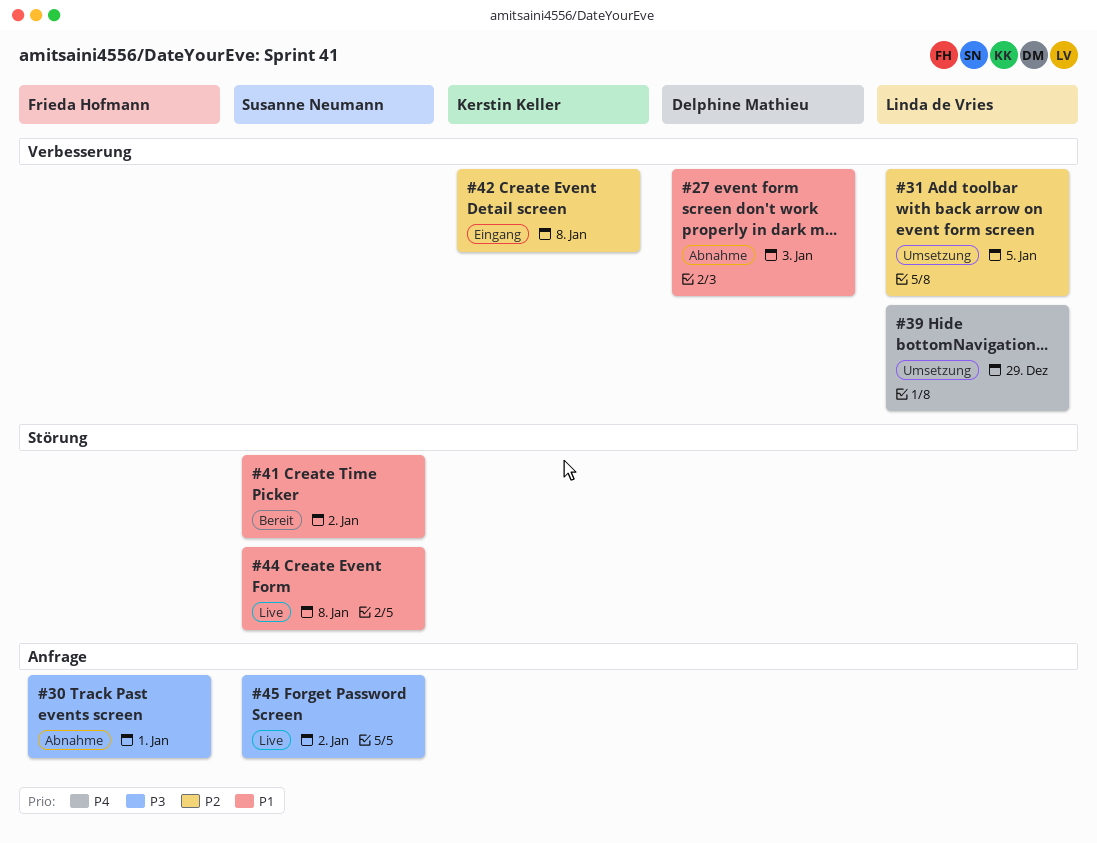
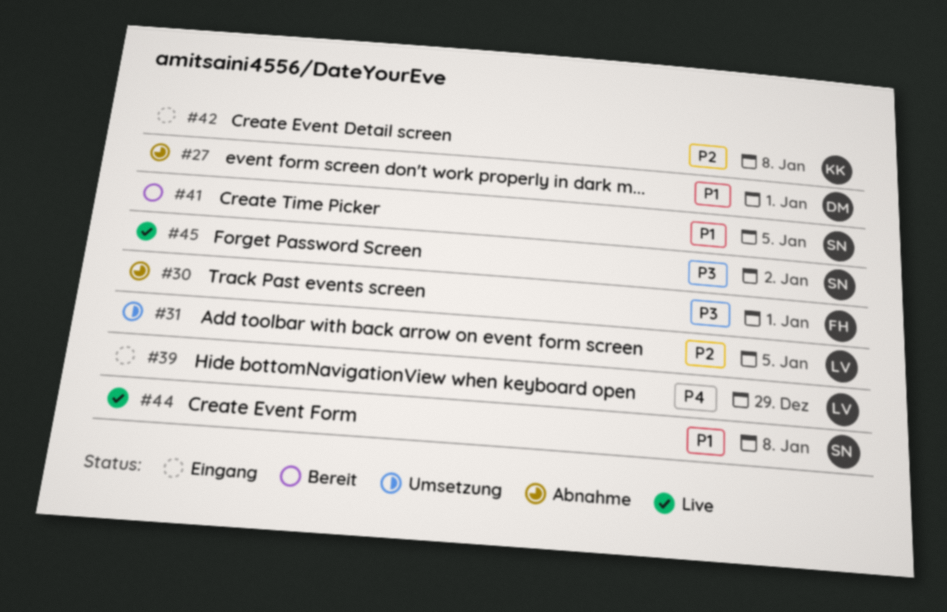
#27, due: Jan 3 -> Jan 1
#39, status: Umsetzung -> Eingang
#41, due: Jan 2 -> Jan 5

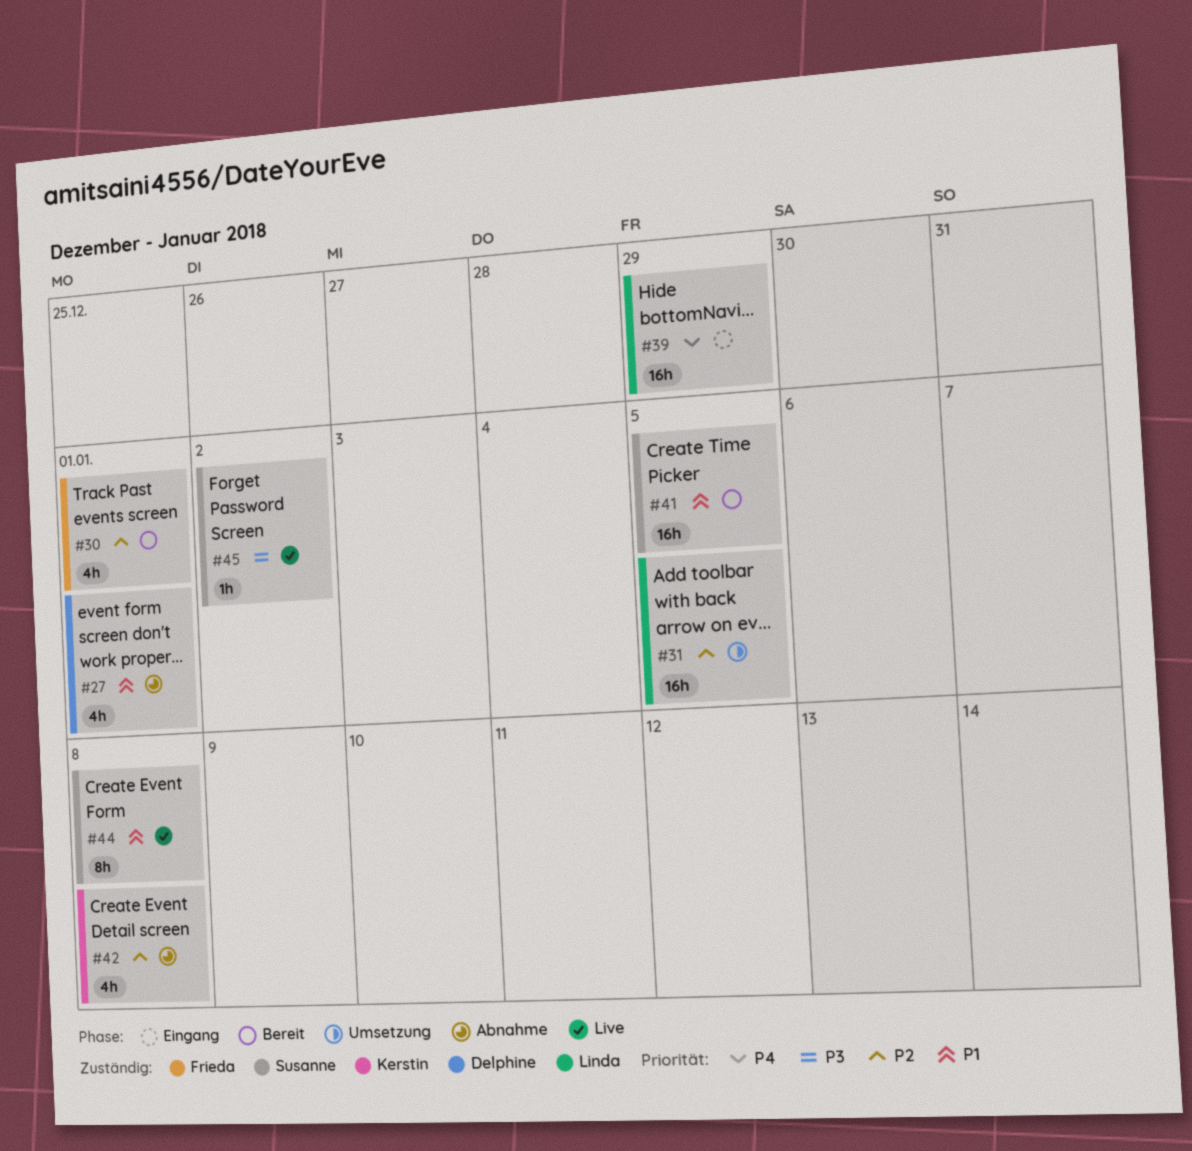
#30, status: Abnahme -> Bereit
#30, priority: P3 -> P2
#42, status: Eingang -> Abnahme

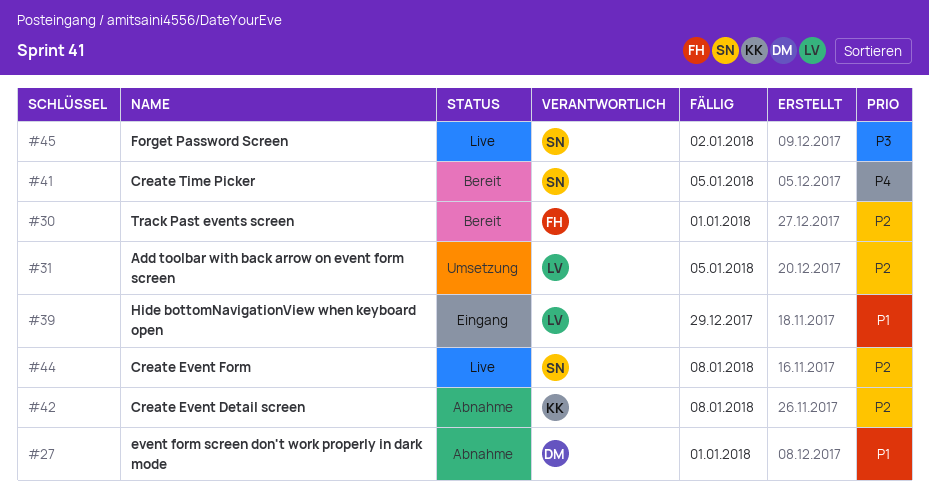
#39, priority: P4 -> P1
#41, priority: P1 -> P4
#44, priority: P1 -> P2

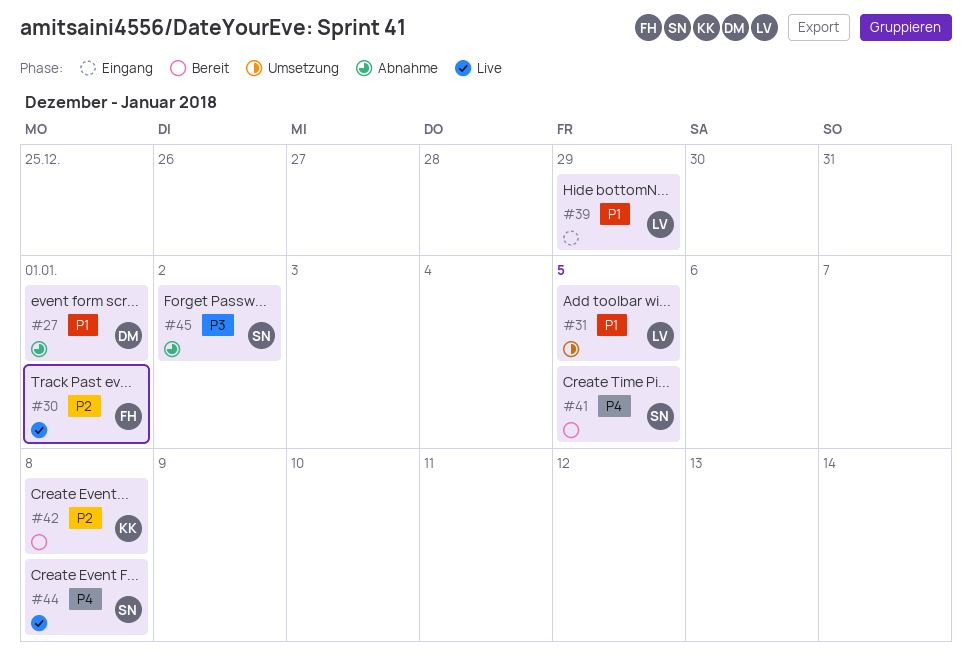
#30, status: Bereit -> Live
#31, priority: P2 -> P1
#42, status: Abnahme -> Bereit
#44, priority: P2 -> P4
#45, status: Live -> Abnahme

